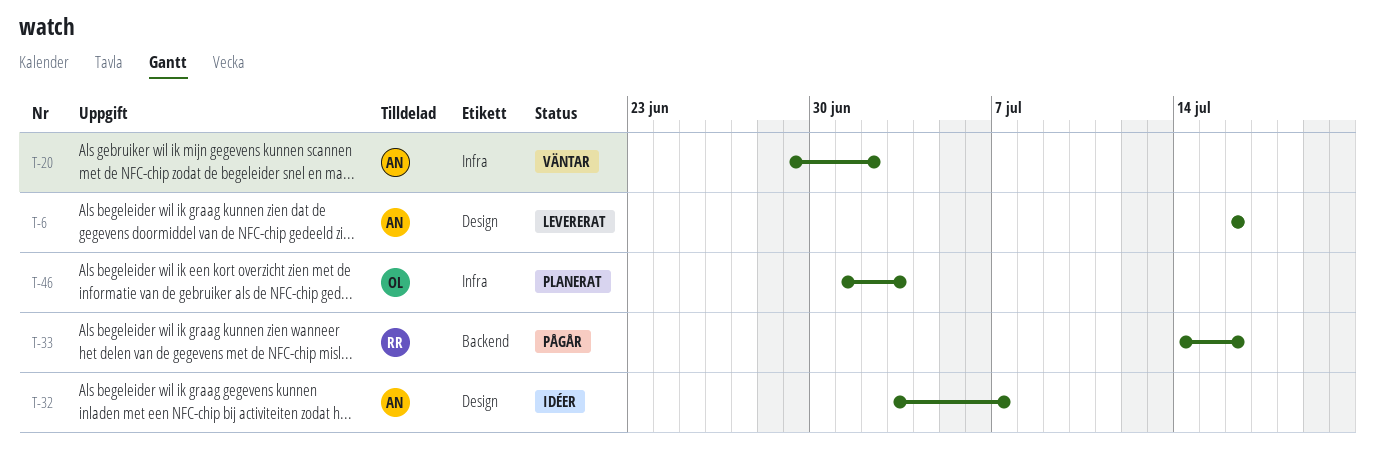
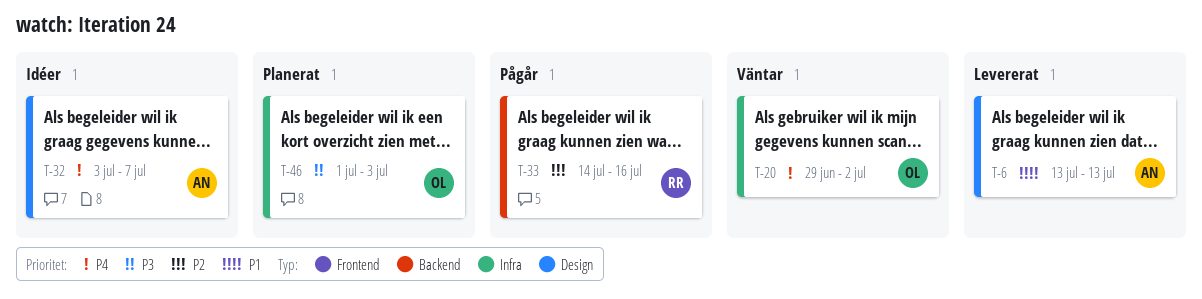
T-6, start: Jul 16 -> Jul 13
T-6, due: Jul 16 -> Jul 13
T-20, owner: AN -> OL

